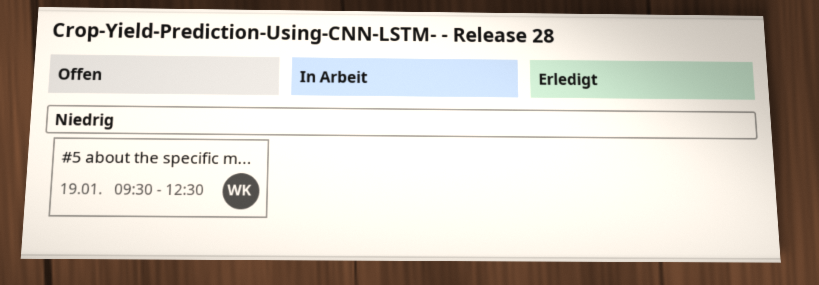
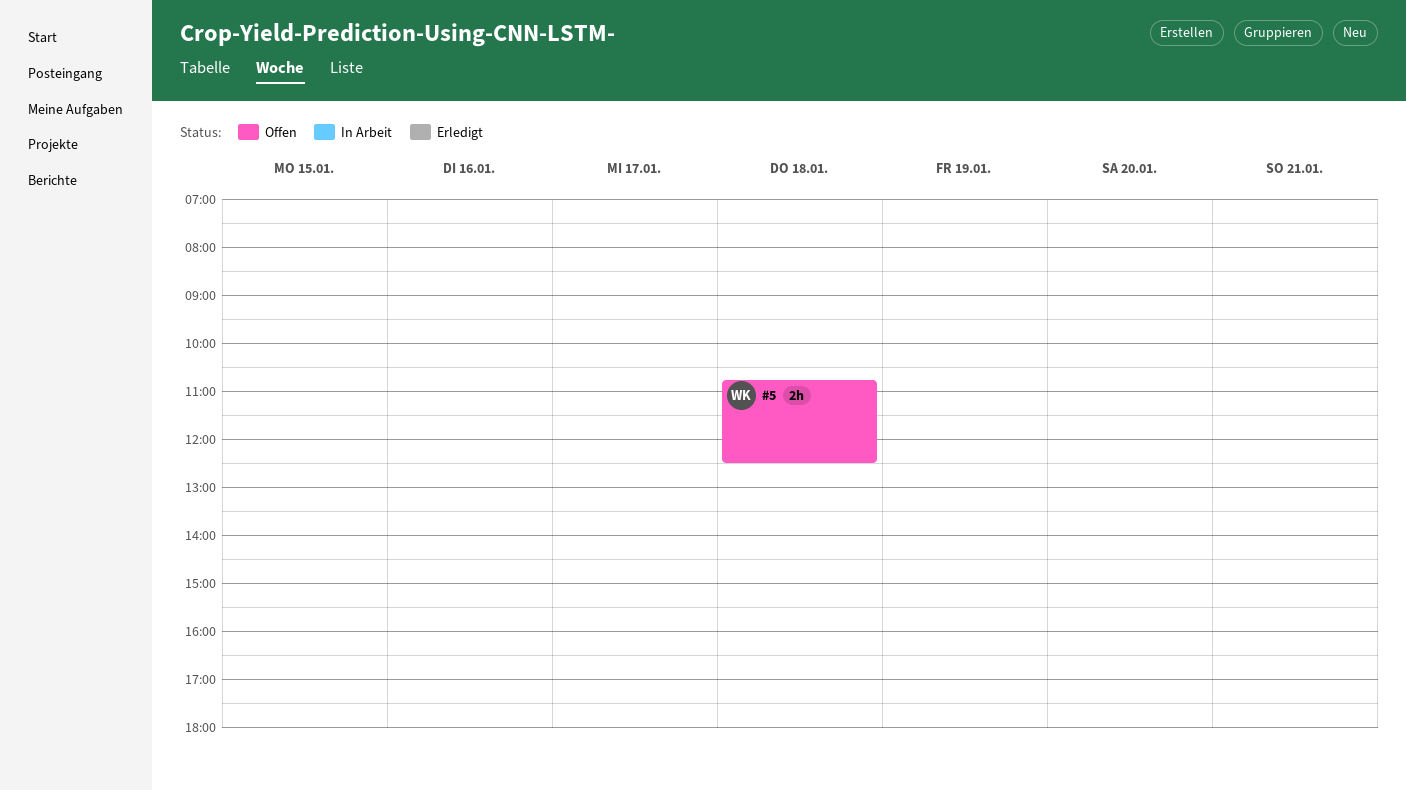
#5, day: Jan 19 -> Jan 18
#5, begins: 09:30 -> 10:45

